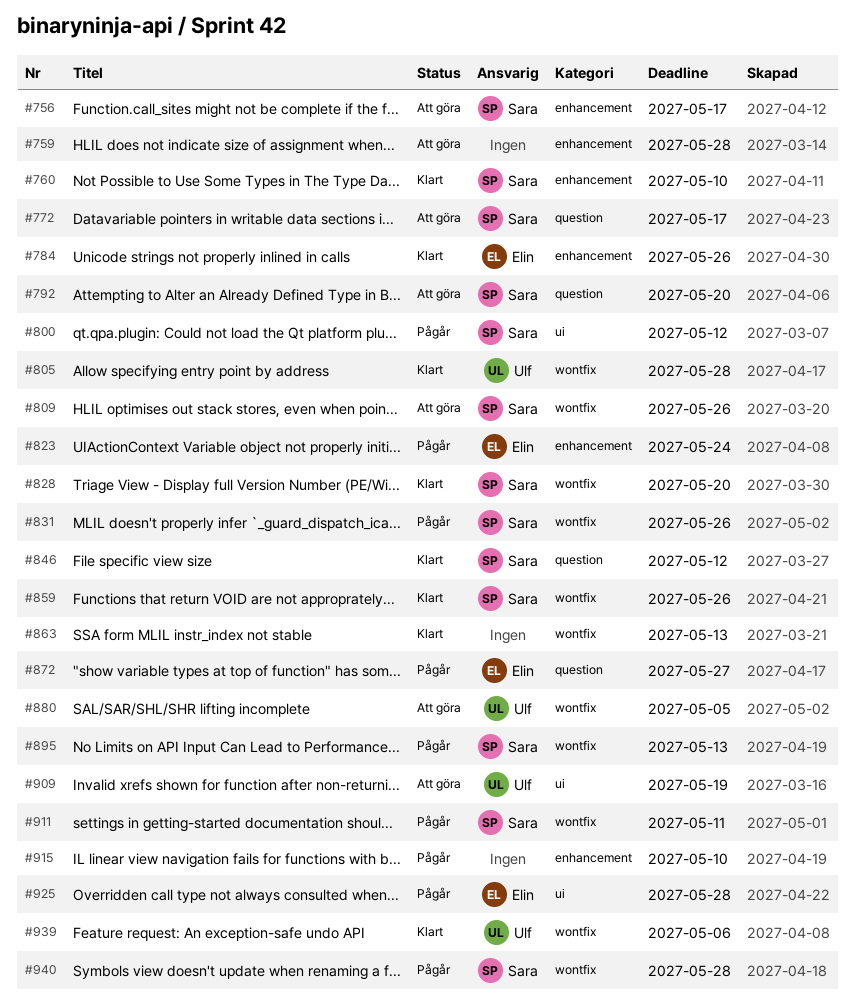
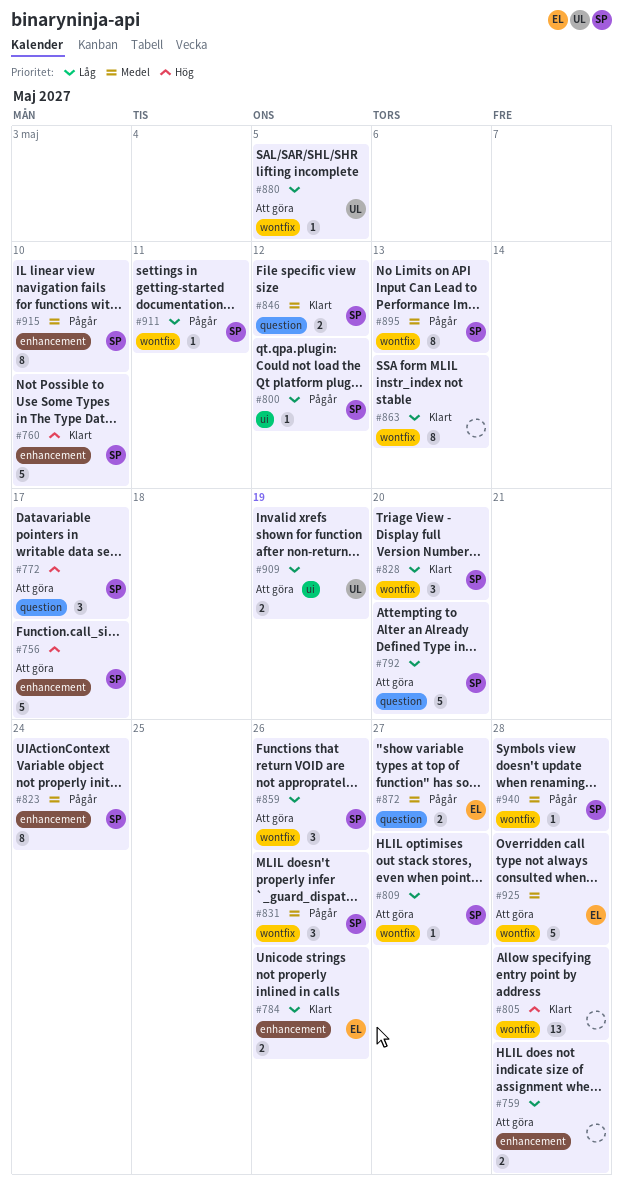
#805, owner: Ulf -> none
#809, due: May 26 -> May 27
#823, owner: Elin -> Sara
#859, status: Klart -> Att göra
#915, owner: none -> Sara
#925, status: Pågår -> Att göra
#925, label: ui -> wontfix
#939: present -> none

